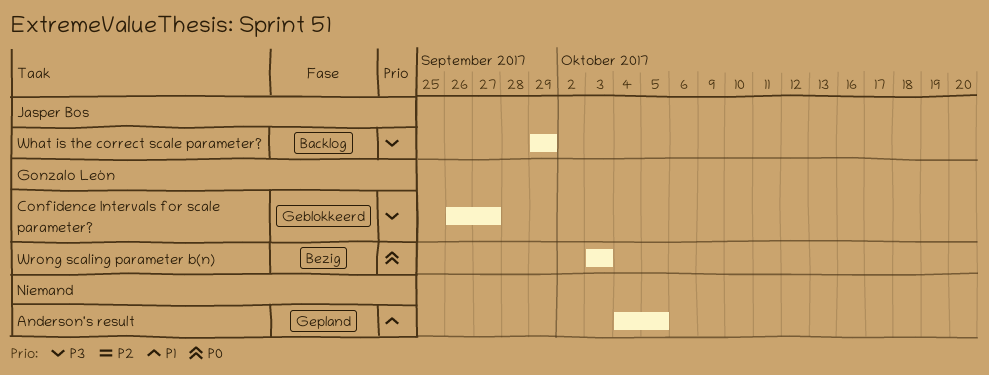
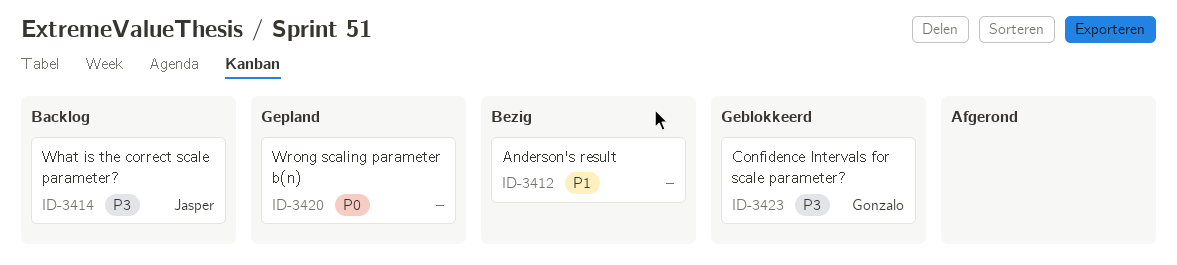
Anderson's result, status: Gepland -> Bezig
Wrong scaling parameter b(n), status: Bezig -> Gepland
Wrong scaling parameter b(n), owner: Gonzalo León -> none

